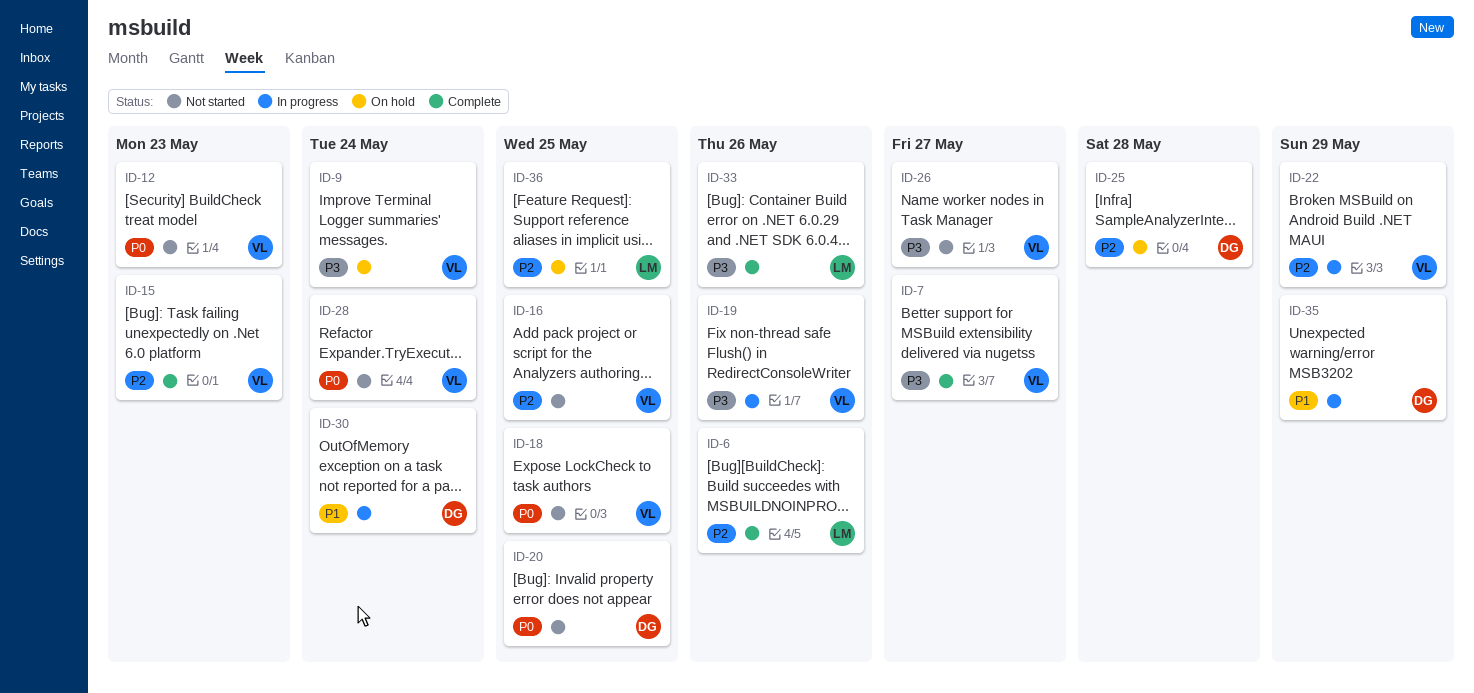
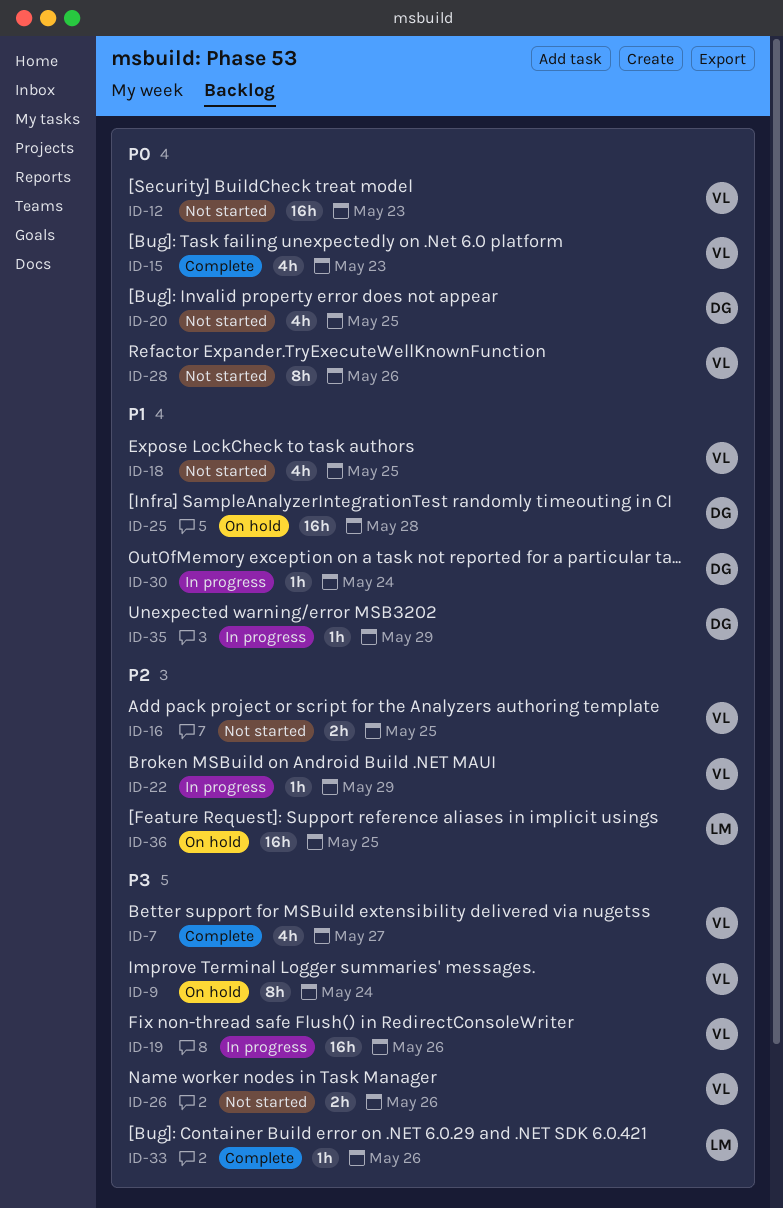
ID-6: present -> none
ID-15, priority: P2 -> P0
ID-18, priority: P0 -> P1
ID-25, priority: P2 -> P1
ID-26, due: May 27 -> May 26
ID-28, due: May 24 -> May 26

